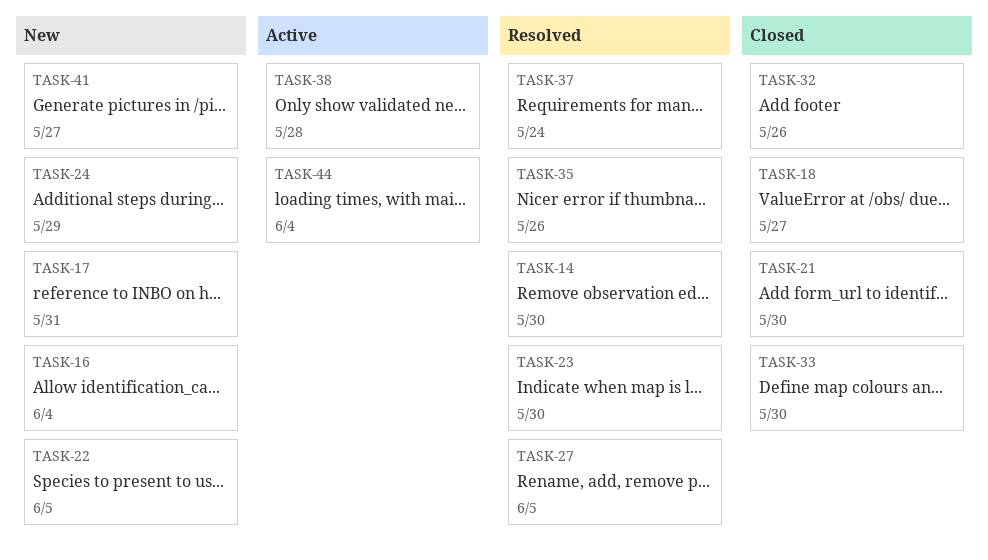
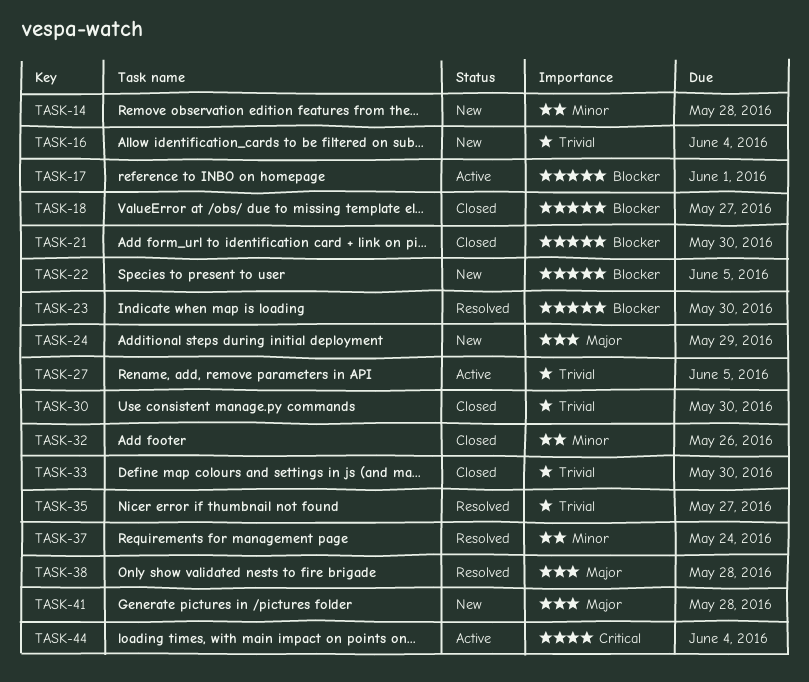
TASK-14, status: Resolved -> New
TASK-14, due: May 30 -> May 28
TASK-17, status: New -> Active
TASK-17, due: May 31 -> Jun 1
TASK-27, status: Resolved -> Active
TASK-30: none -> present
TASK-35, due: May 26 -> May 27
TASK-38, status: Active -> Resolved
TASK-41, due: May 27 -> May 28

